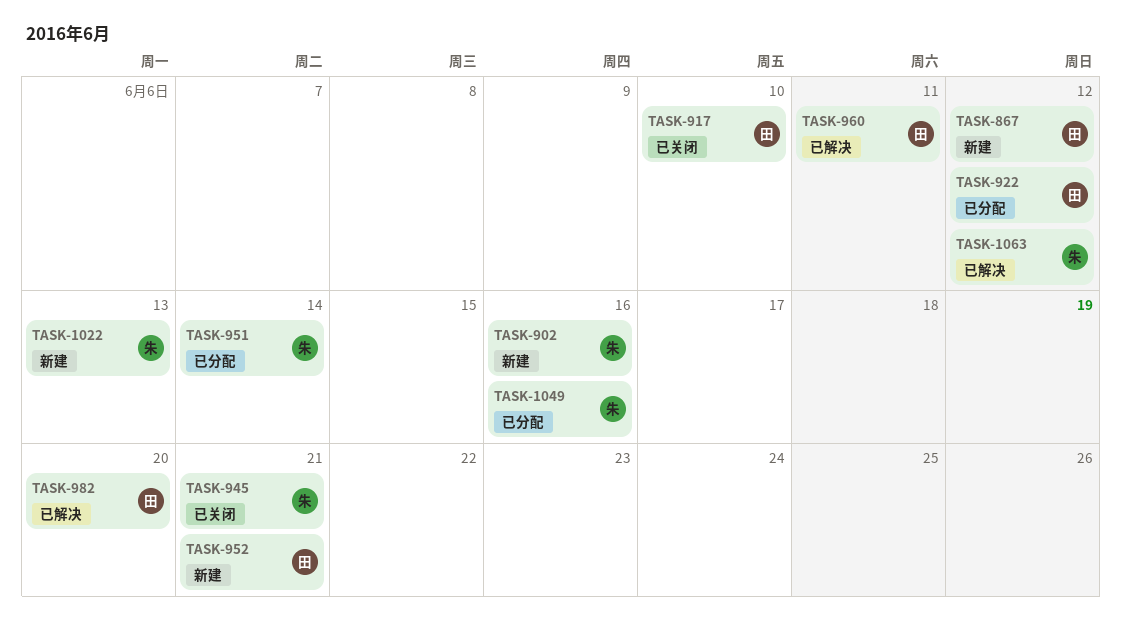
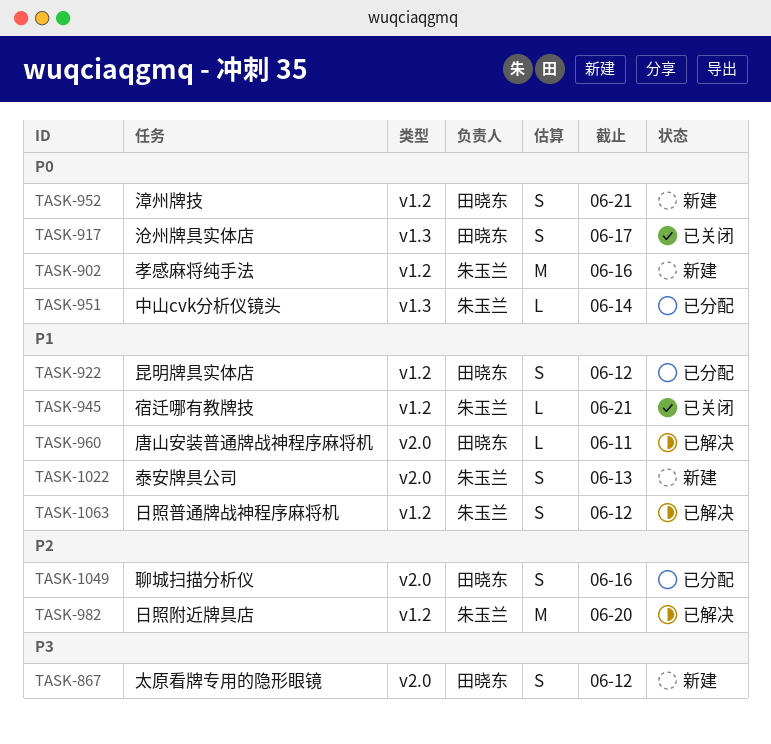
TASK-917, due: Jun 10 -> Jun 17
TASK-982, owner: 田晓东 -> 朱玉兰
TASK-1049, owner: 朱玉兰 -> 田晓东

